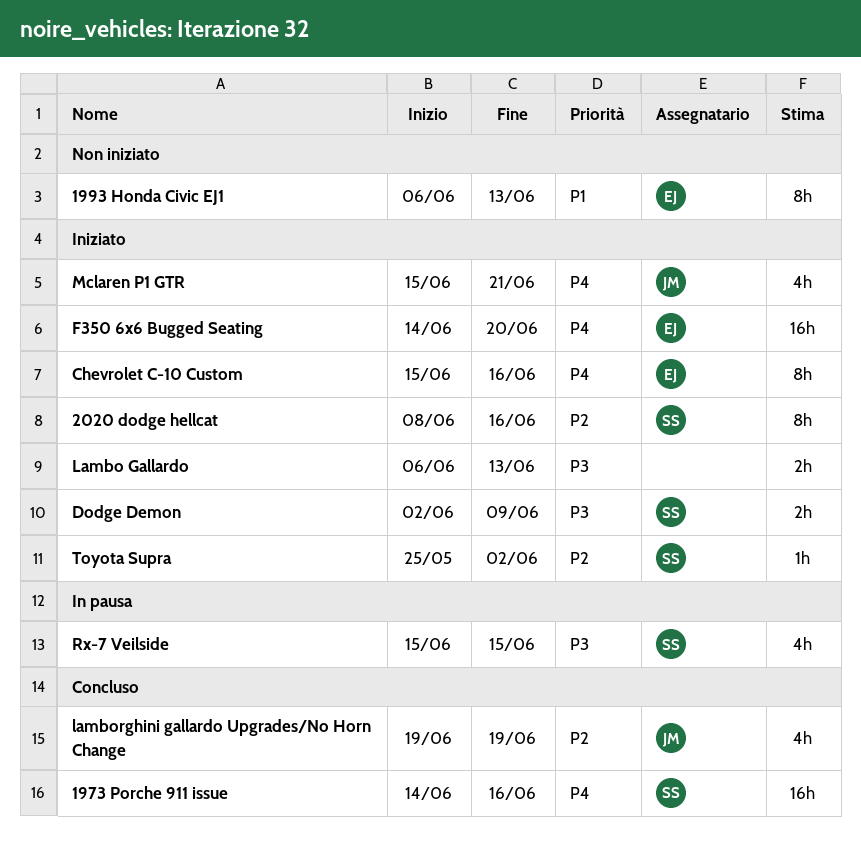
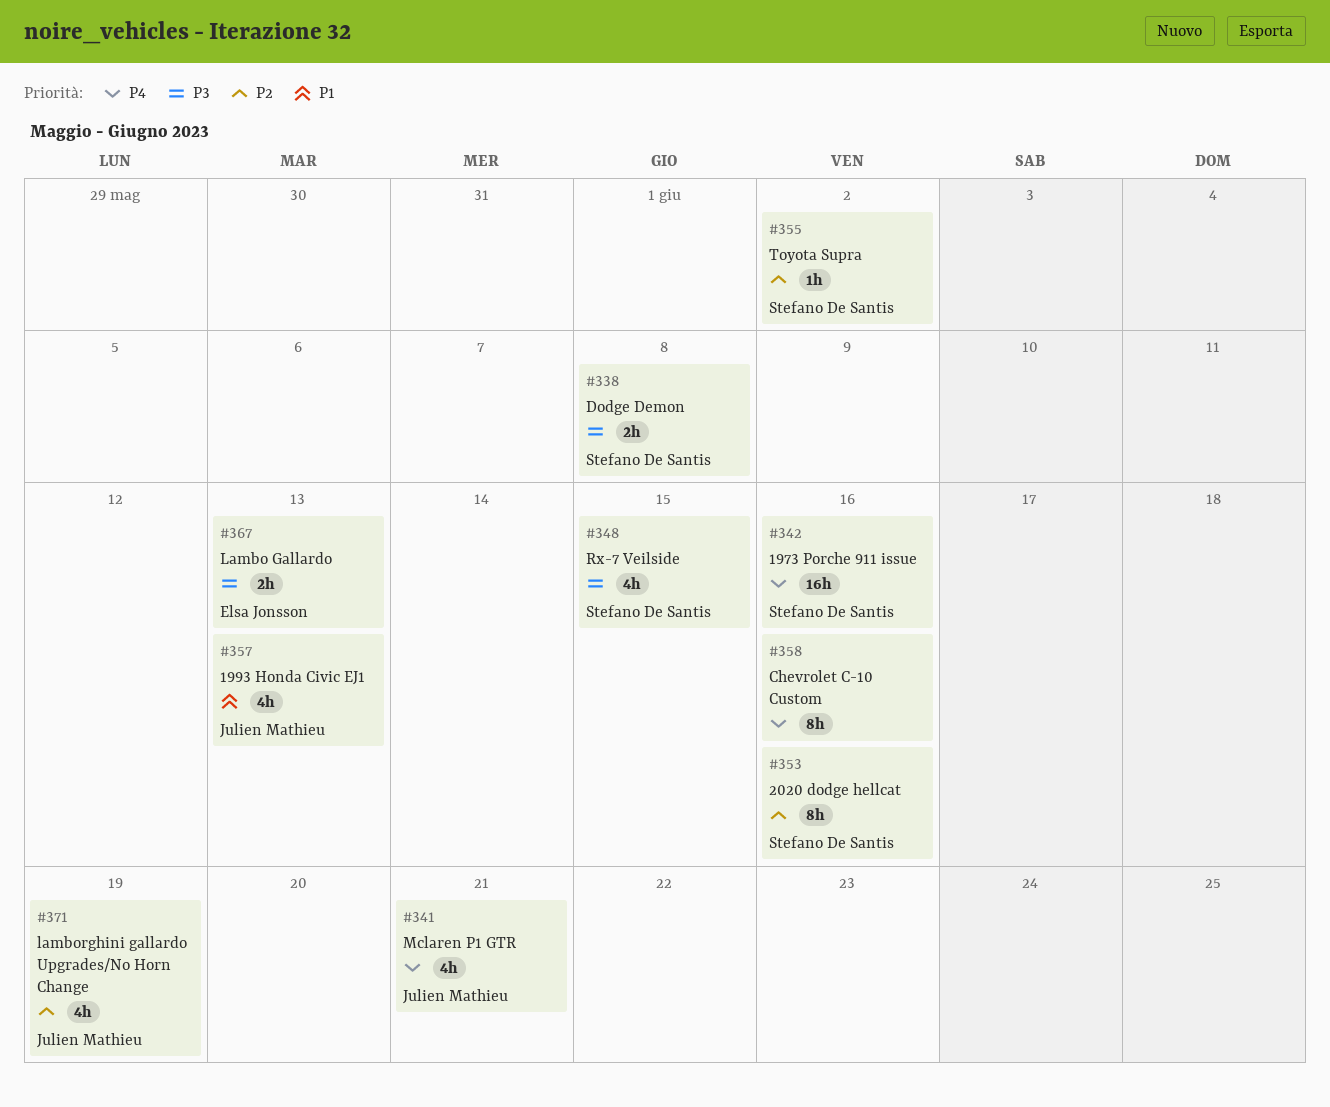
1993 Honda Civic EJ1, owner: Elsa Jonsson -> Julien Mathieu
1993 Honda Civic EJ1, estimate: 8h -> 4h
Chevrolet C-10 Custom, owner: Elsa Jonsson -> none
Dodge Demon, due: Jun 9 -> Jun 8
F350 6x6 Bugged Seating: present -> none
Lambo Gallardo, owner: none -> Elsa Jonsson

